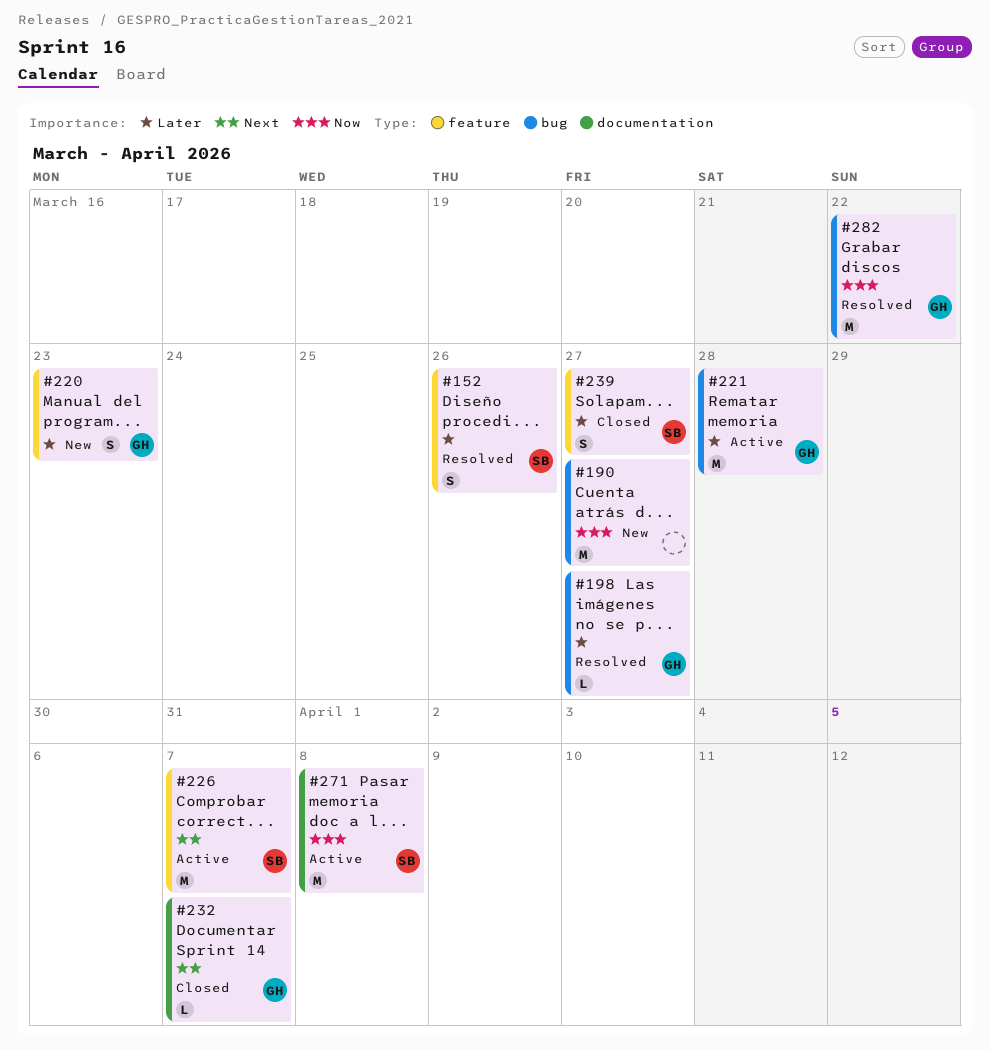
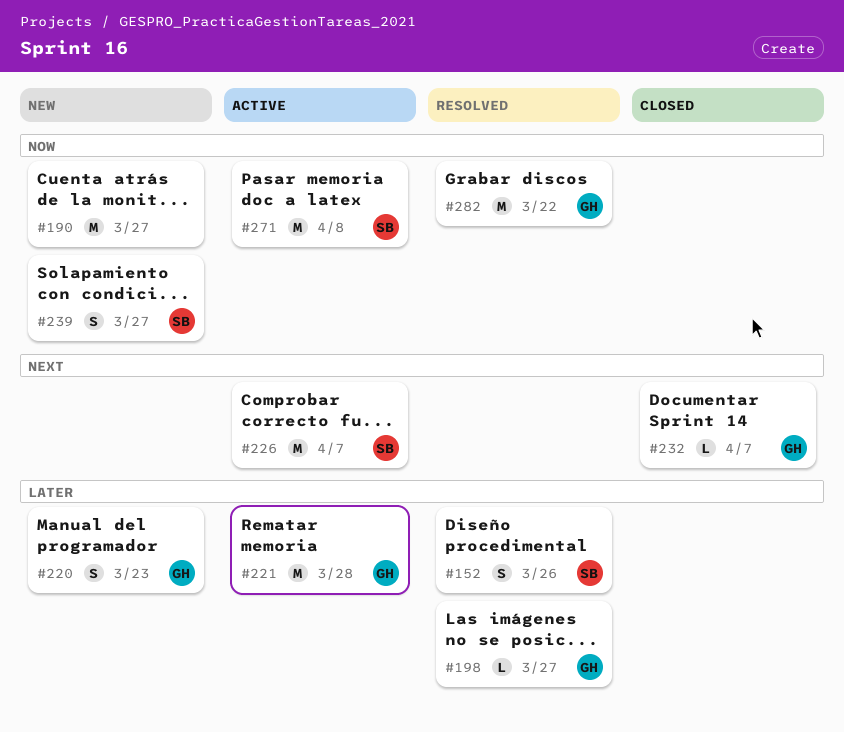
#239, status: Closed -> New
#239, priority: Later -> Now

